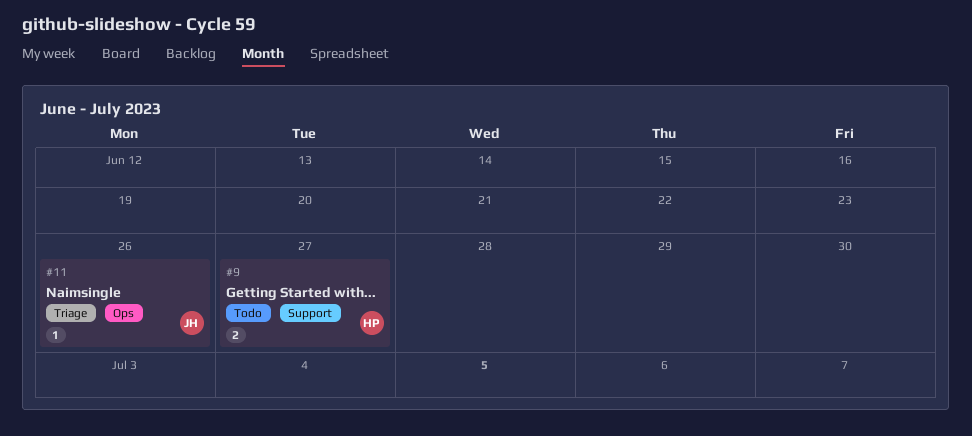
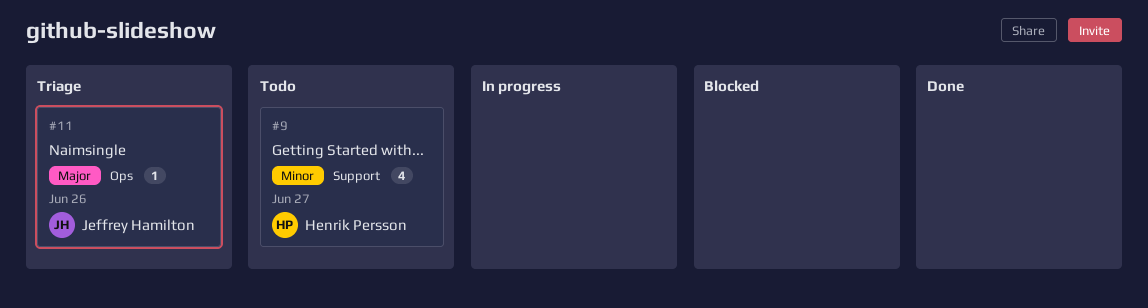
#9, estimate: 2 -> 4

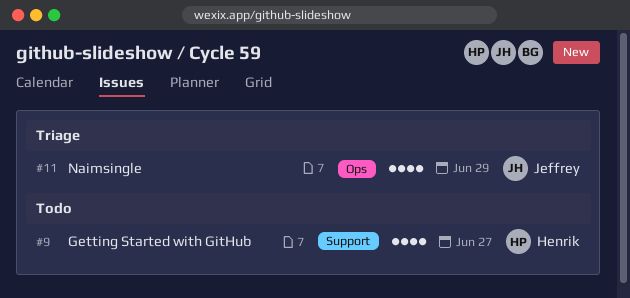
#11, estimate: 1 -> 4
#11, due: Jun 26 -> Jun 29

